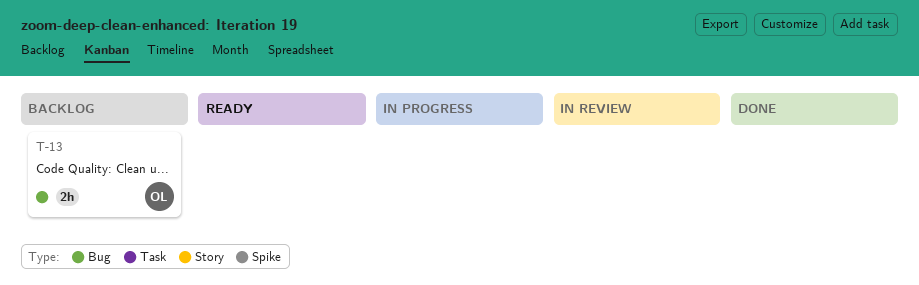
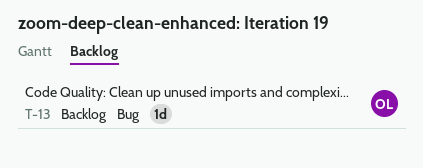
T-13, estimate: 2h -> 1d

